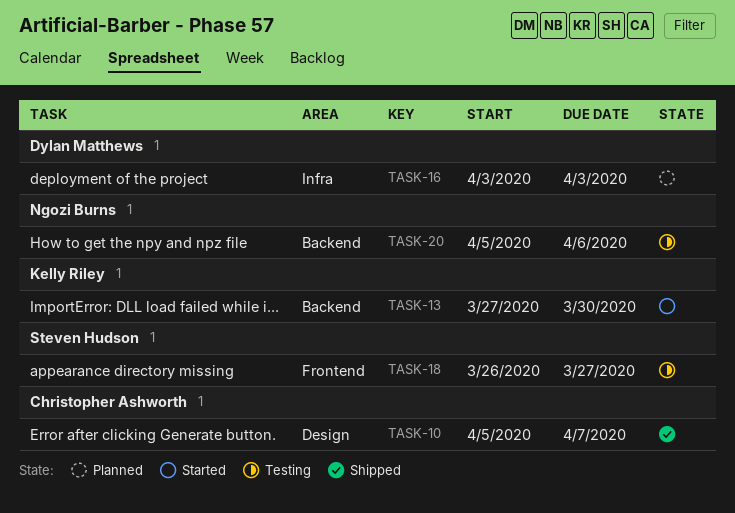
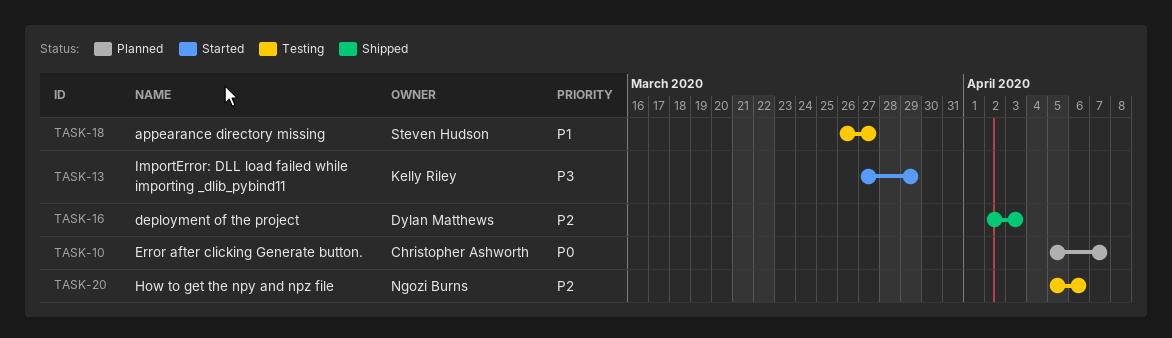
TASK-10, status: Shipped -> Planned
TASK-13, due: Mar 30 -> Mar 29
TASK-16, status: Planned -> Shipped
TASK-16, start: Apr 3 -> Apr 2

